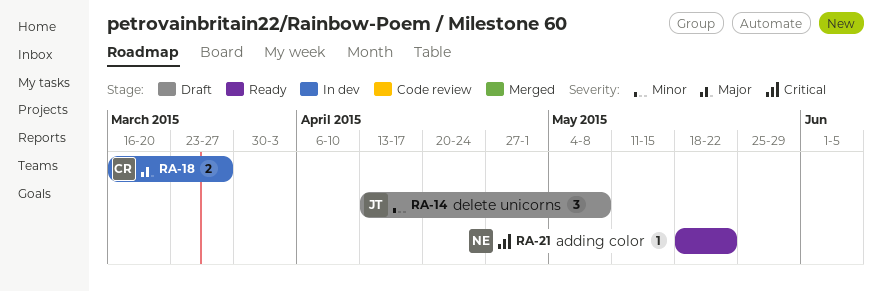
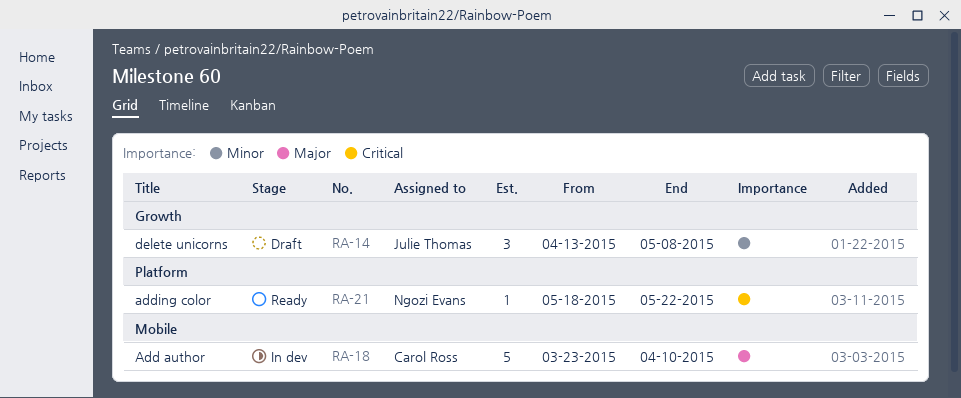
RA-18, estimate: 2 -> 5
RA-18, start: Mar 16 -> Mar 23
RA-18, due: Mar 27 -> Apr 10

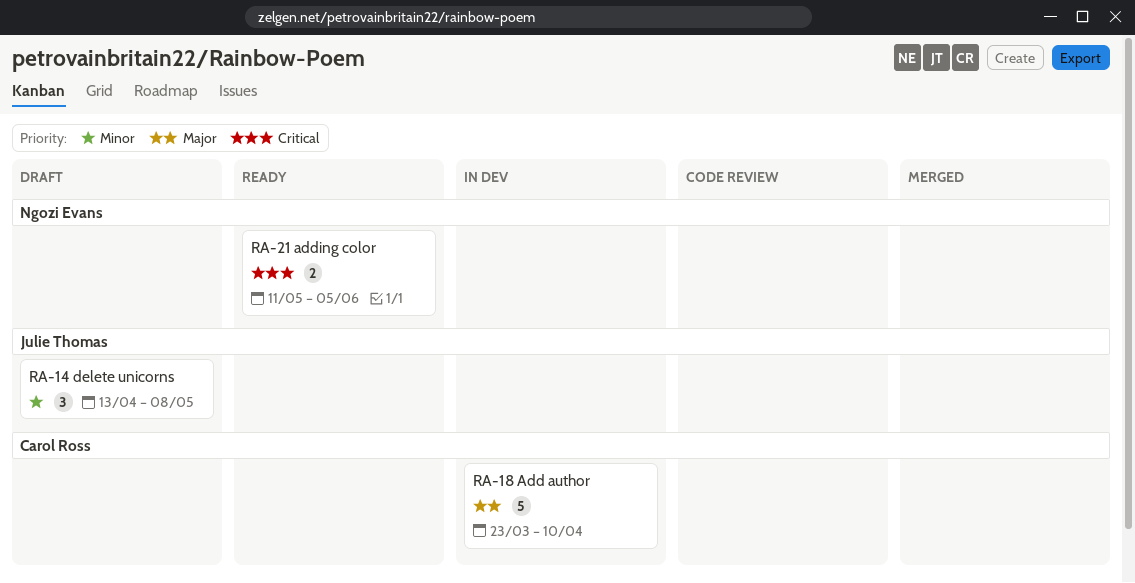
RA-21, estimate: 1 -> 2
RA-21, start: May 18 -> May 11
RA-21, due: May 22 -> Jun 5

